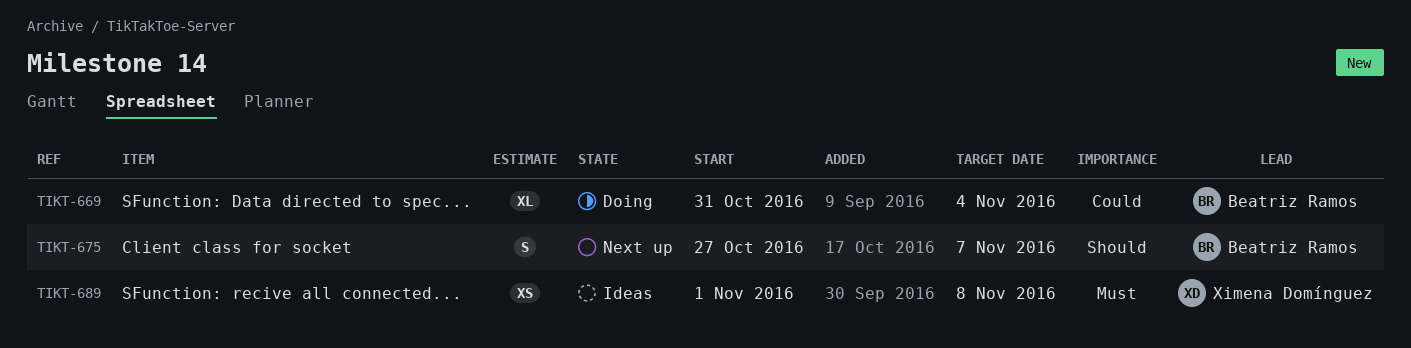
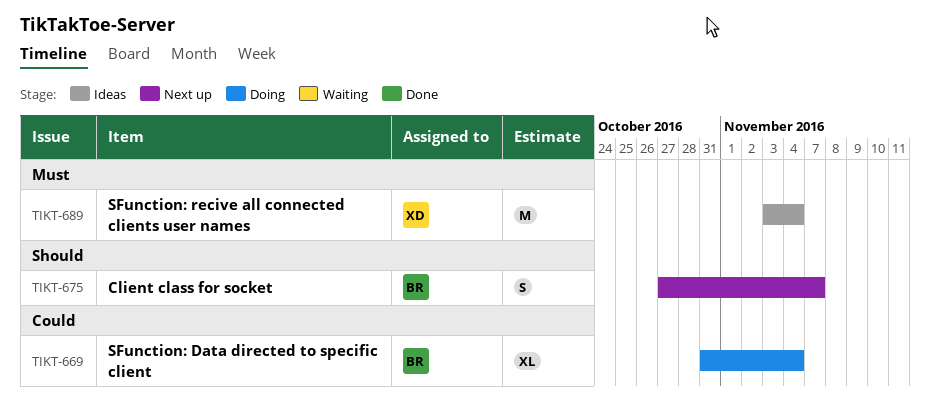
TIKT-689, estimate: XS -> M
TIKT-689, start: Nov 1 -> Nov 3
TIKT-689, due: Nov 8 -> Nov 4

